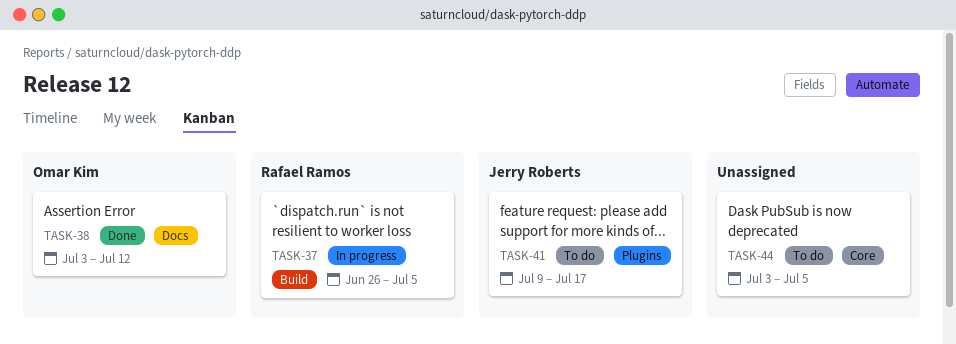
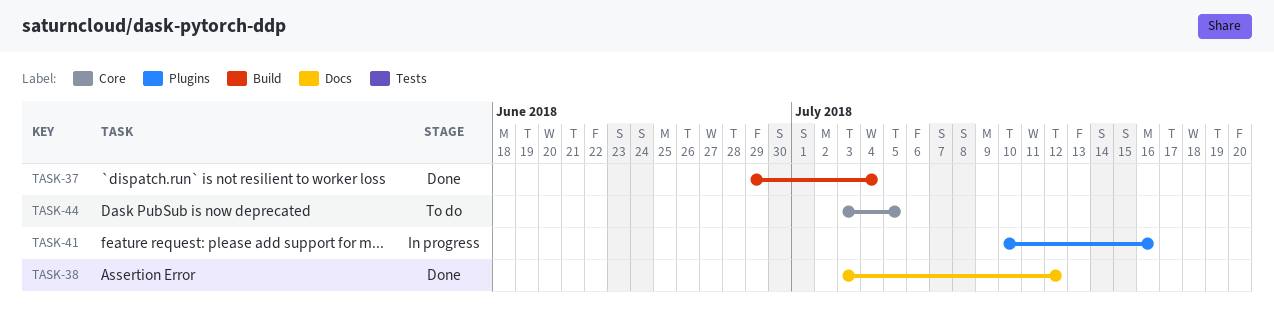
TASK-37, status: In progress -> Done
TASK-37, start: Jun 26 -> Jun 29
TASK-37, due: Jul 5 -> Jul 4
TASK-41, status: To do -> In progress
TASK-41, start: Jul 9 -> Jul 10
TASK-41, due: Jul 17 -> Jul 16

